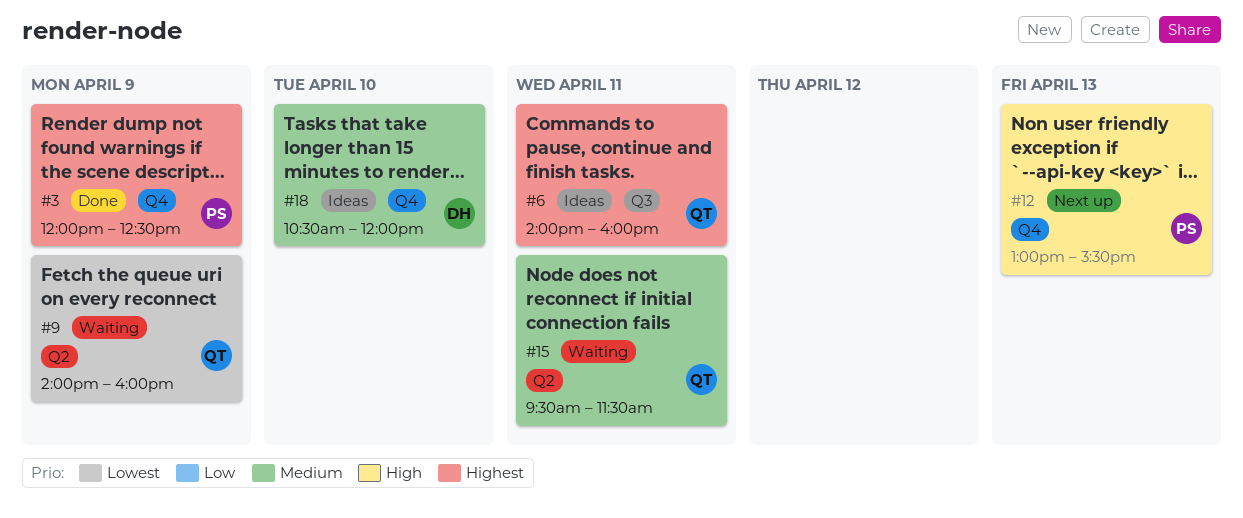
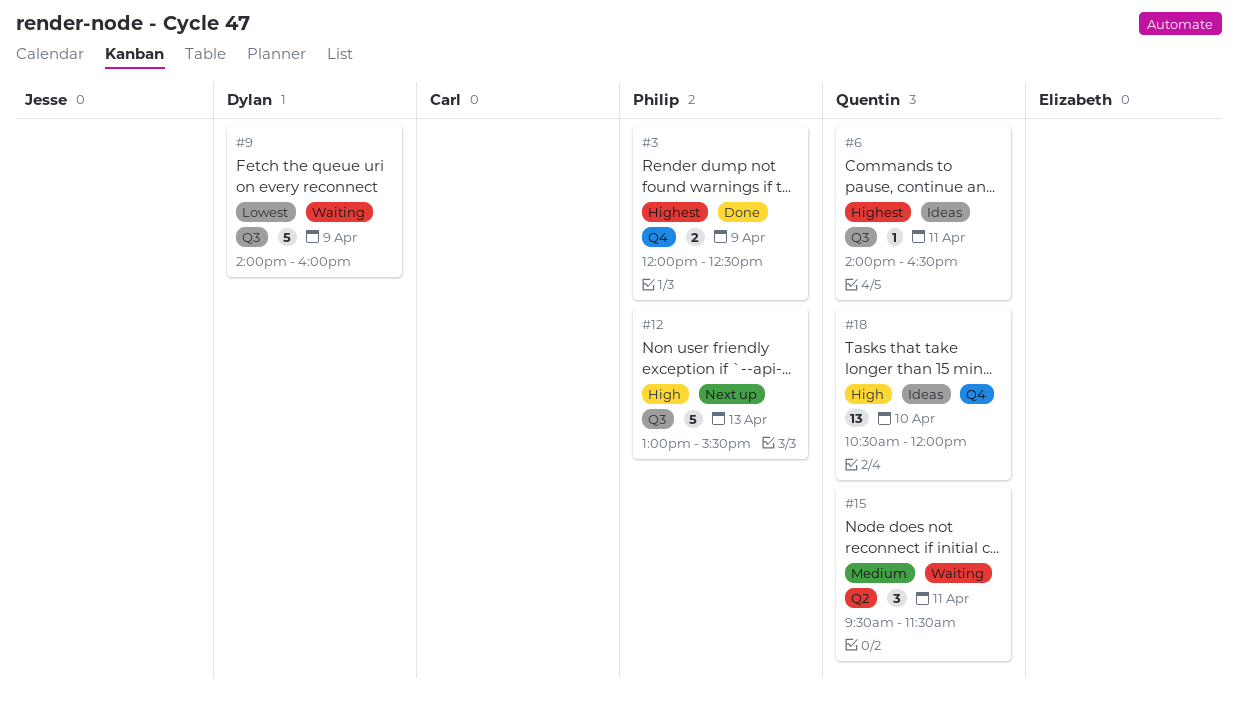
#6, ends: 16:00 -> 16:30
#9, owner: Quentin -> Dylan
#9, label: Q2 -> Q3
#12, label: Q4 -> Q3
#18, owner: Dylan -> Quentin
#18, priority: Medium -> High

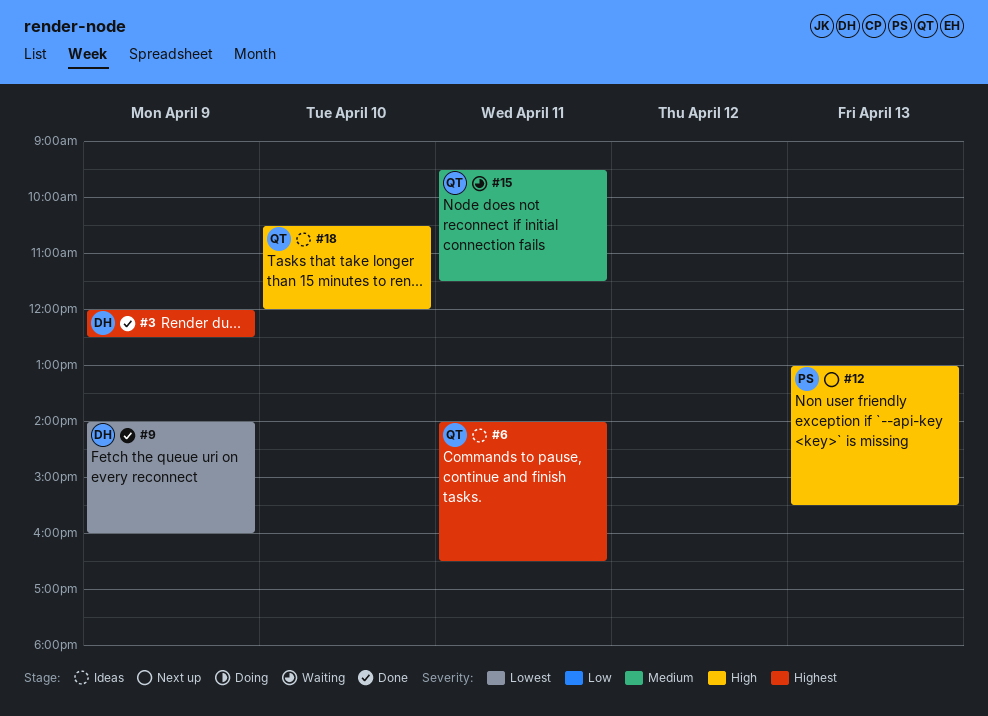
#3, owner: Philip -> Dylan
#9, status: Waiting -> Done

